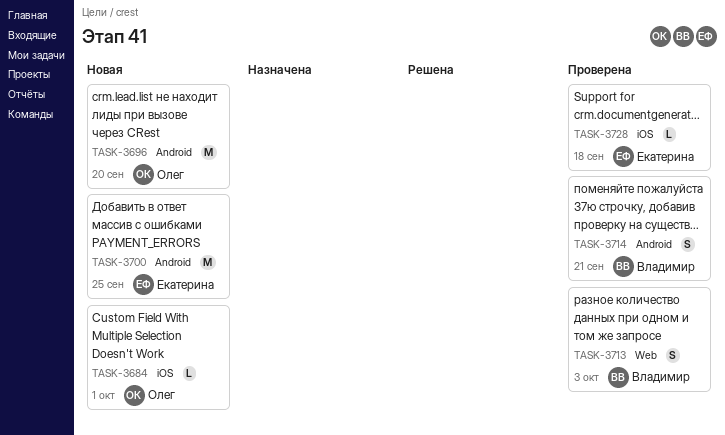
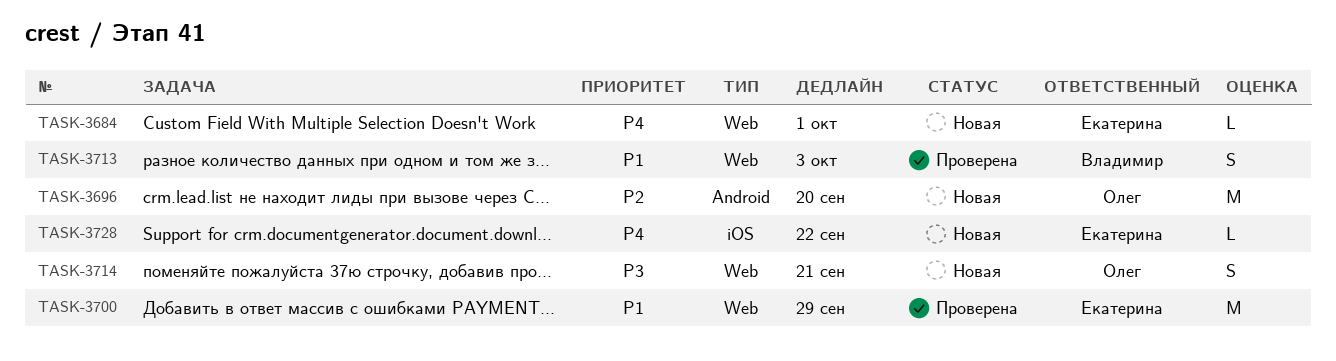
TASK-3684, owner: Олег -> Екатерина
TASK-3684, label: iOS -> Web
TASK-3700, status: Новая -> Проверена
TASK-3700, label: Android -> Web
TASK-3700, due: Sep 25 -> Sep 29
TASK-3714, status: Проверена -> Новая
TASK-3714, owner: Владимир -> Олег
TASK-3714, label: Android -> Web
TASK-3728, status: Проверена -> Новая
TASK-3728, due: Sep 18 -> Sep 22

